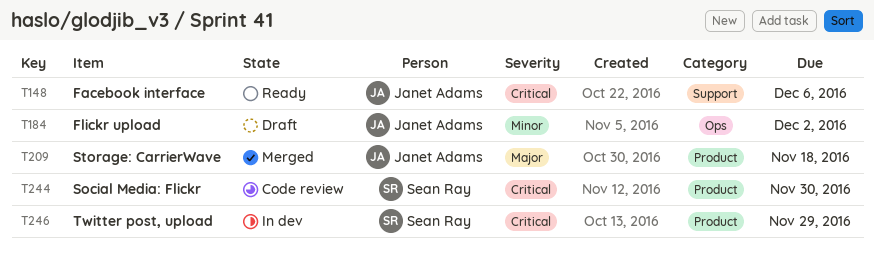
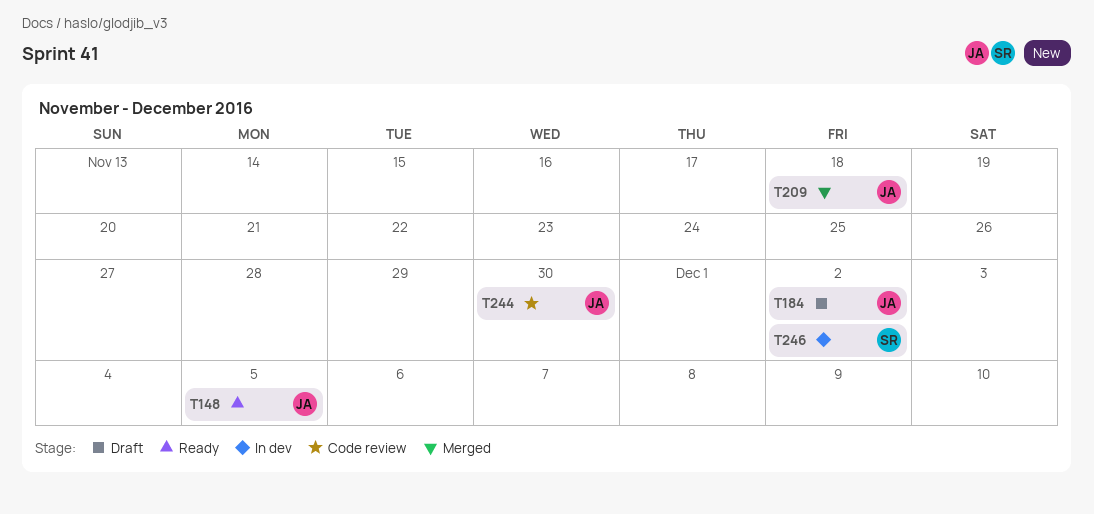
T148, due: Dec 6 -> Dec 5
T244, owner: Sean Ray -> Janet Adams
T246, due: Nov 29 -> Dec 2

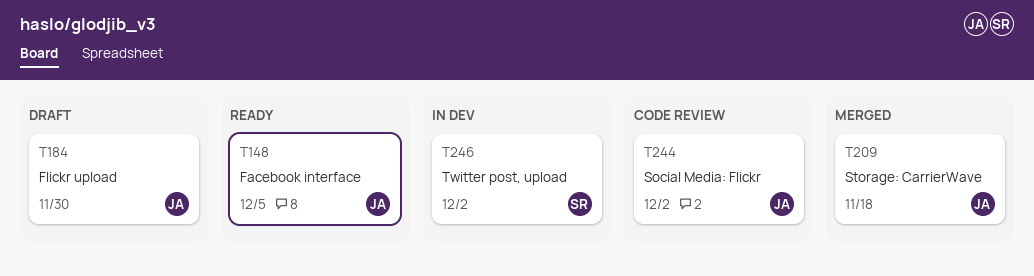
T184, due: Dec 2 -> Nov 30
T244, due: Nov 30 -> Dec 2

